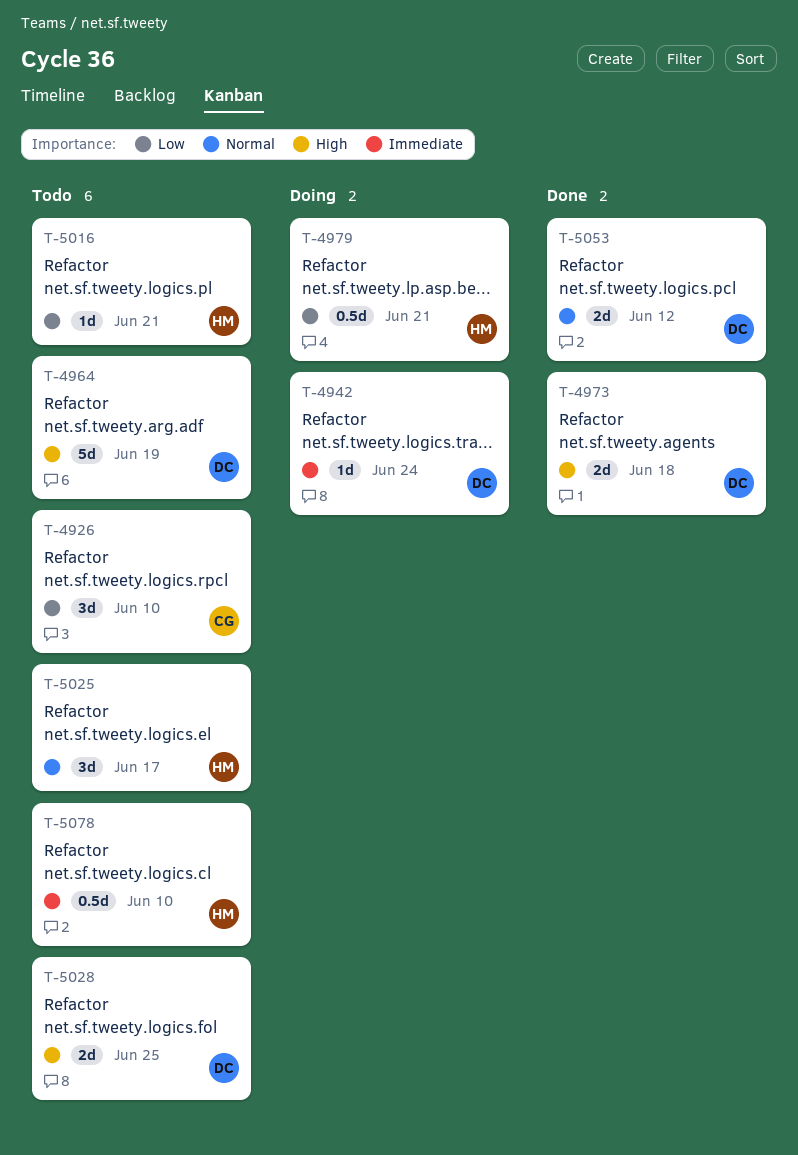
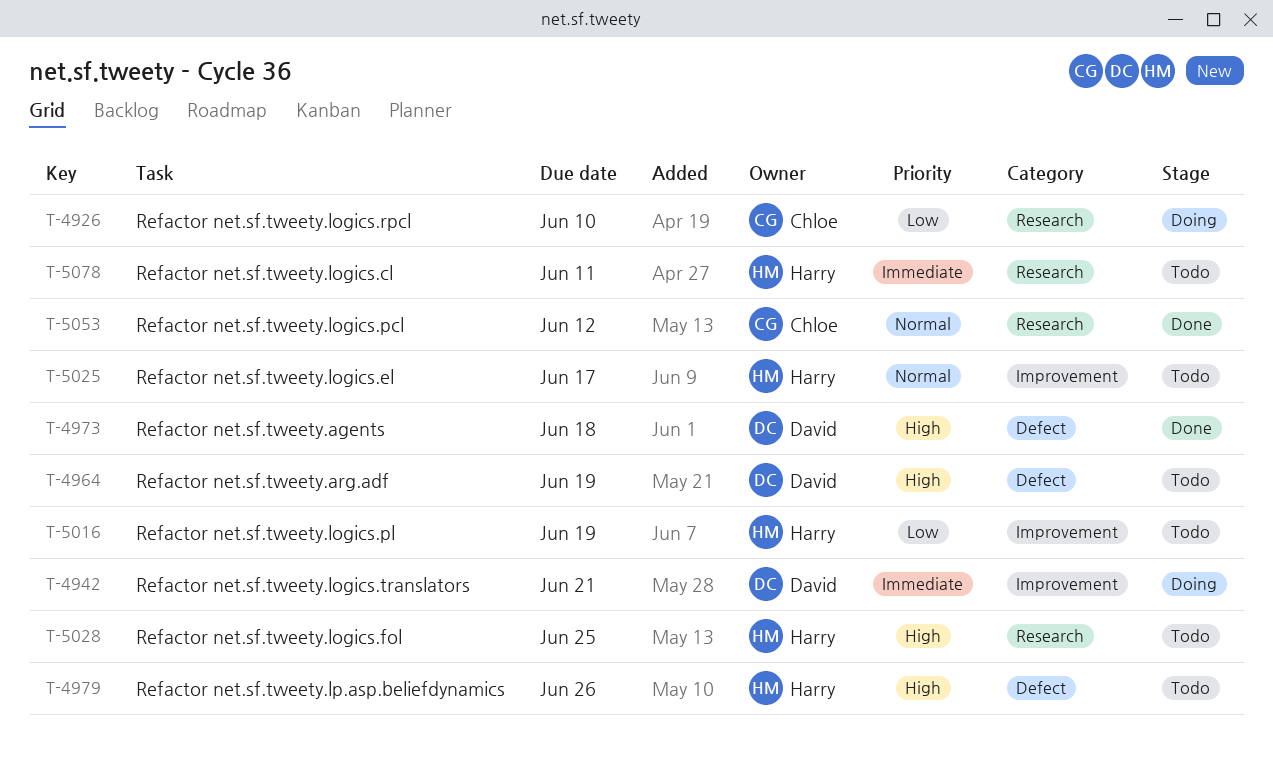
T-4926, status: Todo -> Doing
T-4942, due: Jun 24 -> Jun 21
T-4979, status: Doing -> Todo
T-4979, priority: Low -> High
T-4979, due: Jun 21 -> Jun 26
T-5016, due: Jun 21 -> Jun 19
T-5028, owner: David -> Harry
T-5053, owner: David -> Chloe
T-5078, due: Jun 10 -> Jun 11

